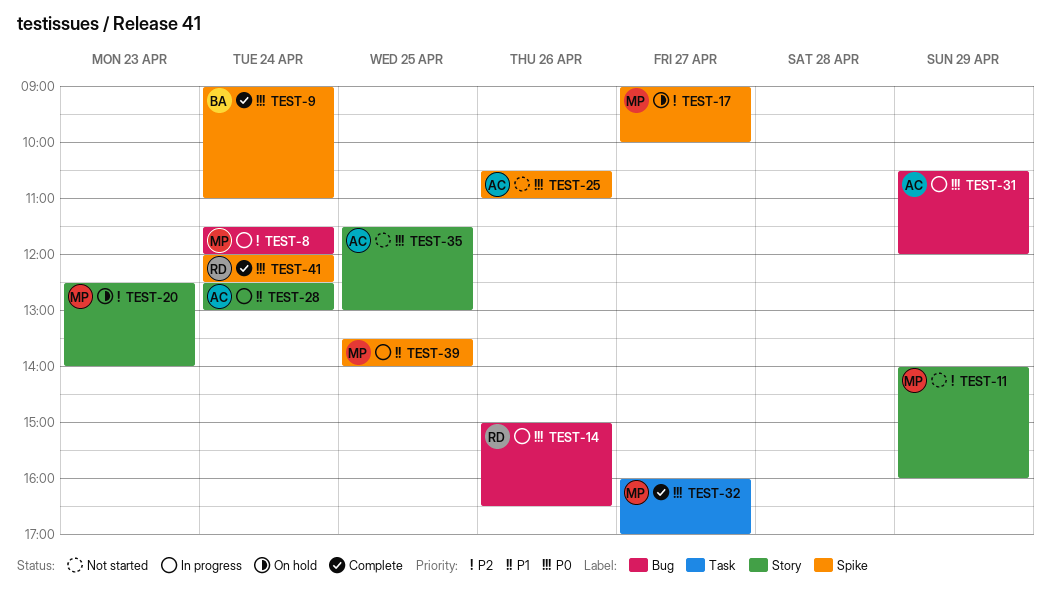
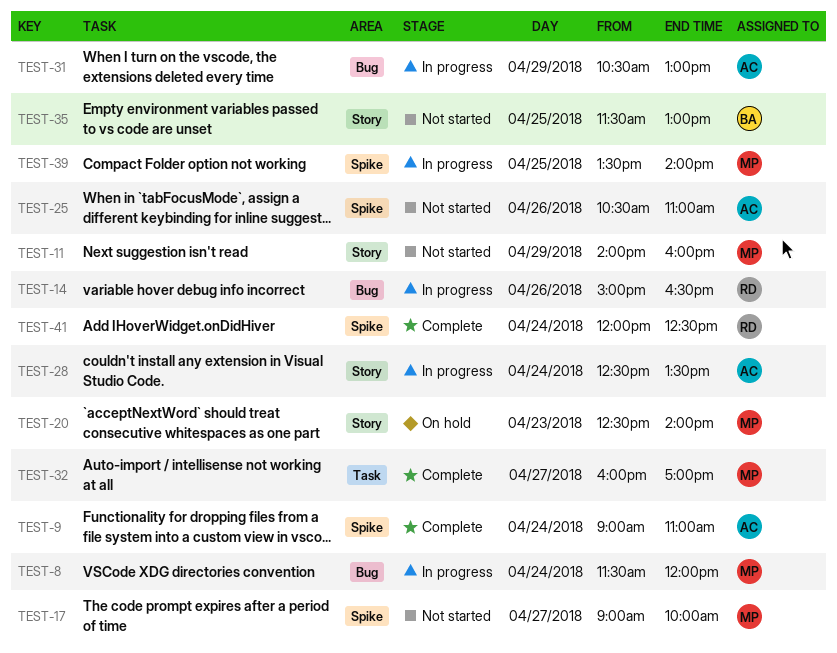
TEST-9, owner: BA -> AC
TEST-17, status: On hold -> Not started
TEST-28, ends: 13:00 -> 13:30
TEST-31, ends: 12:00 -> 13:00
TEST-35, owner: AC -> BA

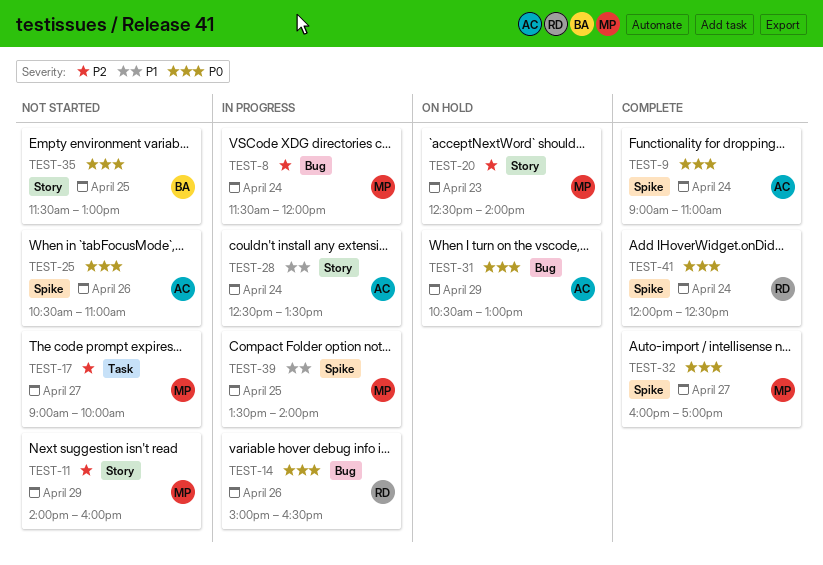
TEST-17, label: Spike -> Task
TEST-31, status: In progress -> On hold
TEST-32, label: Task -> Spike

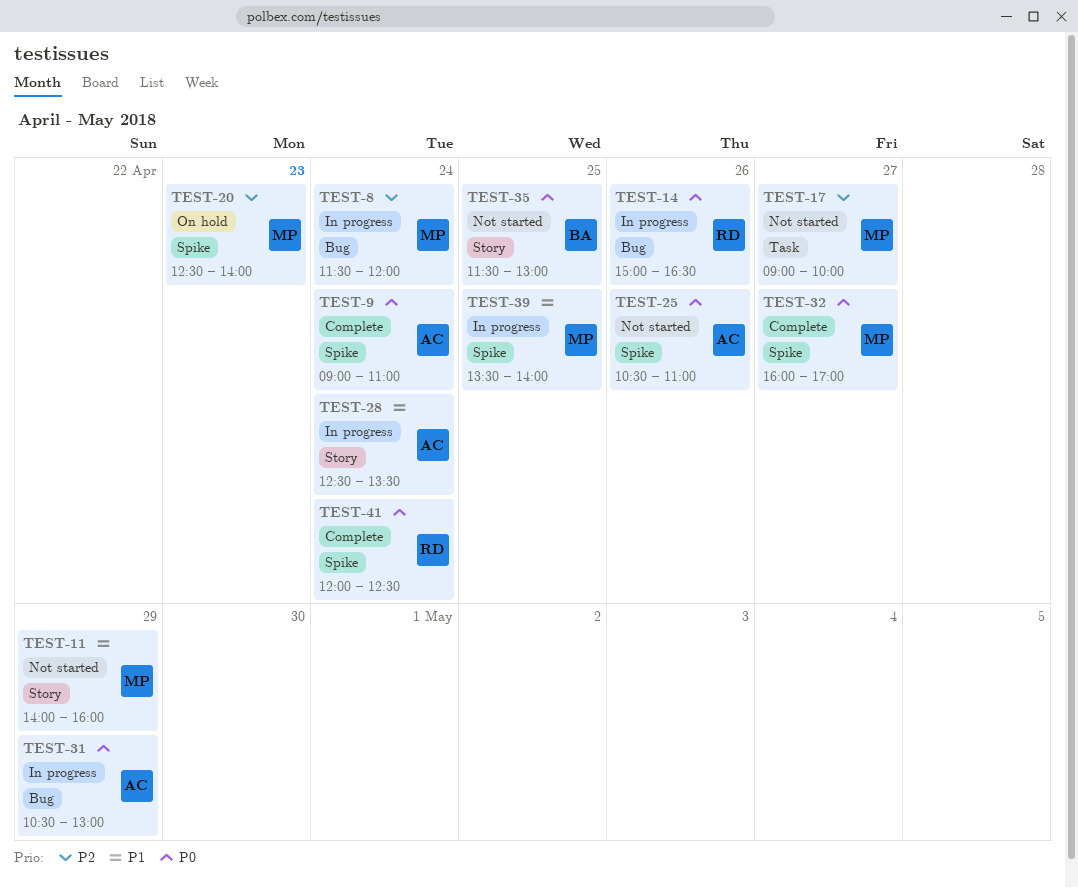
TEST-11, priority: P2 -> P1
TEST-20, label: Story -> Spike
TEST-31, status: On hold -> In progress

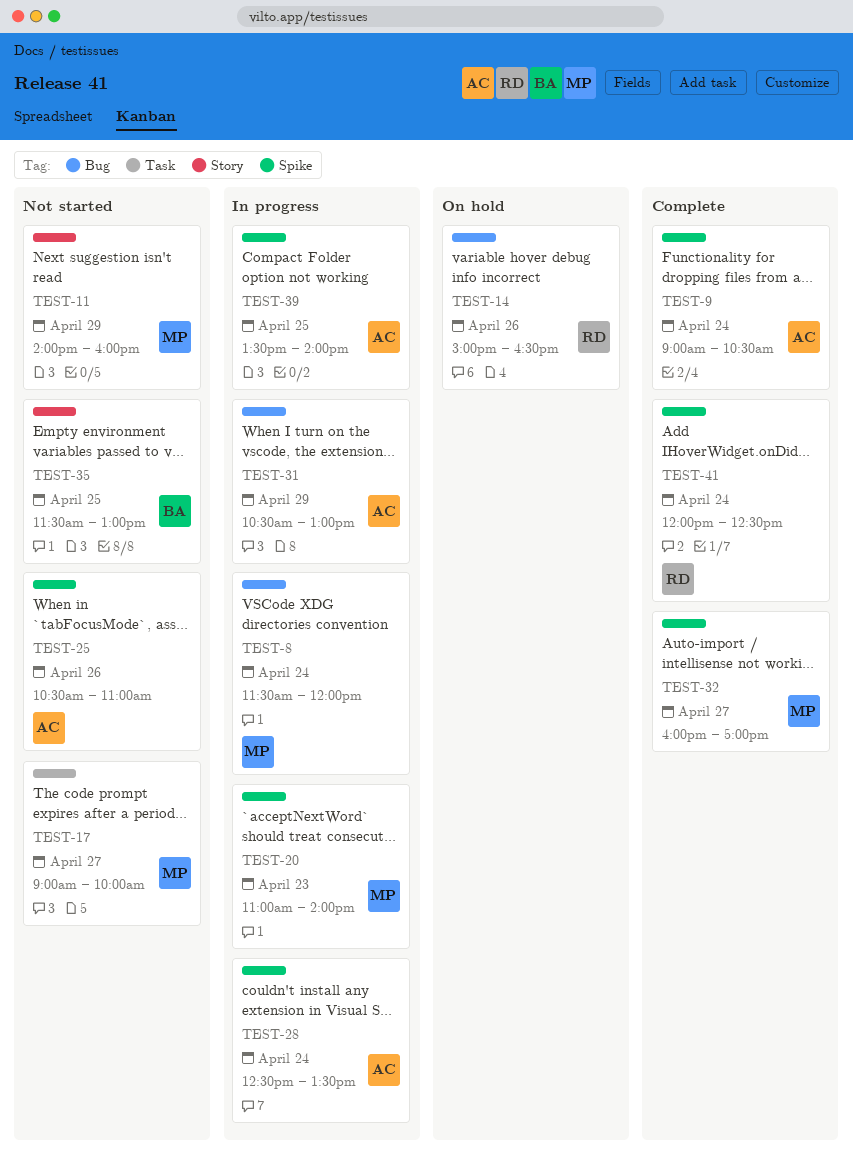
TEST-9, ends: 11:00 -> 10:30
TEST-14, status: In progress -> On hold
TEST-20, status: On hold -> In progress
TEST-20, begins: 12:30 -> 11:00
TEST-28, label: Story -> Spike
TEST-39, owner: MP -> AC

